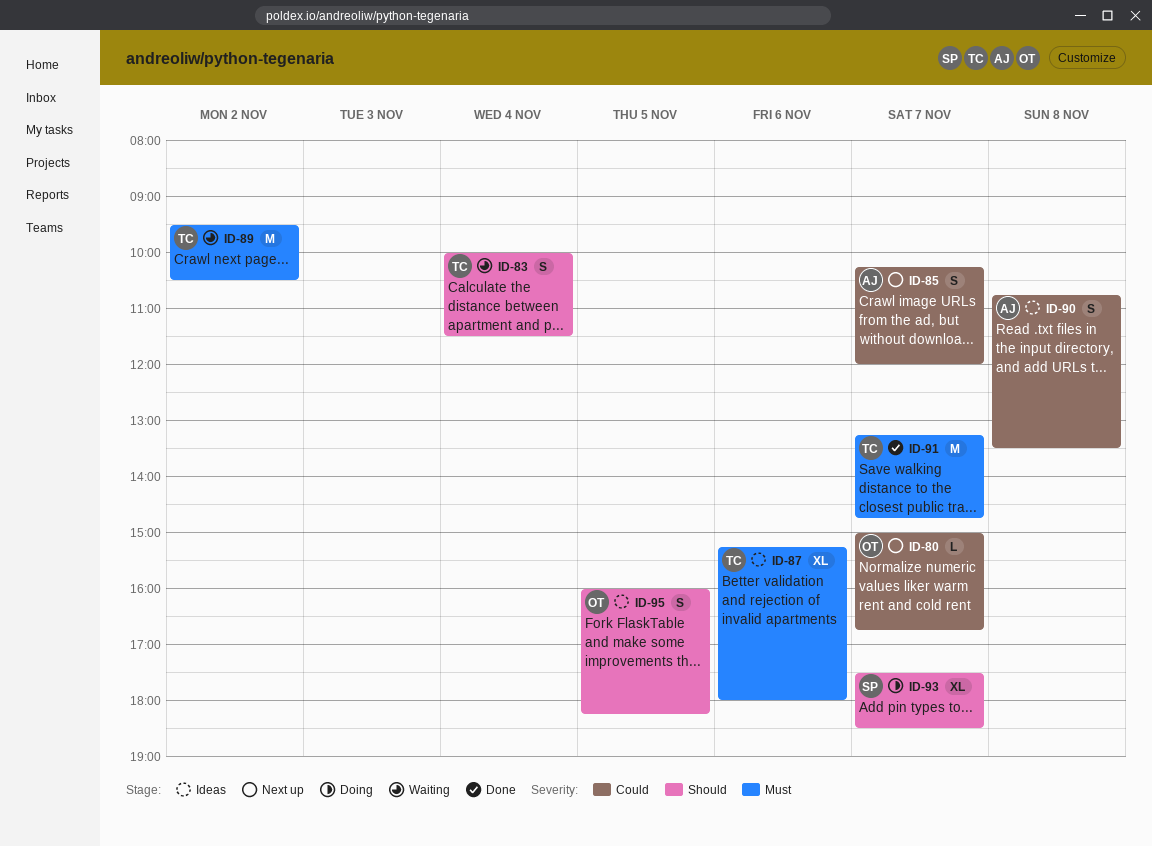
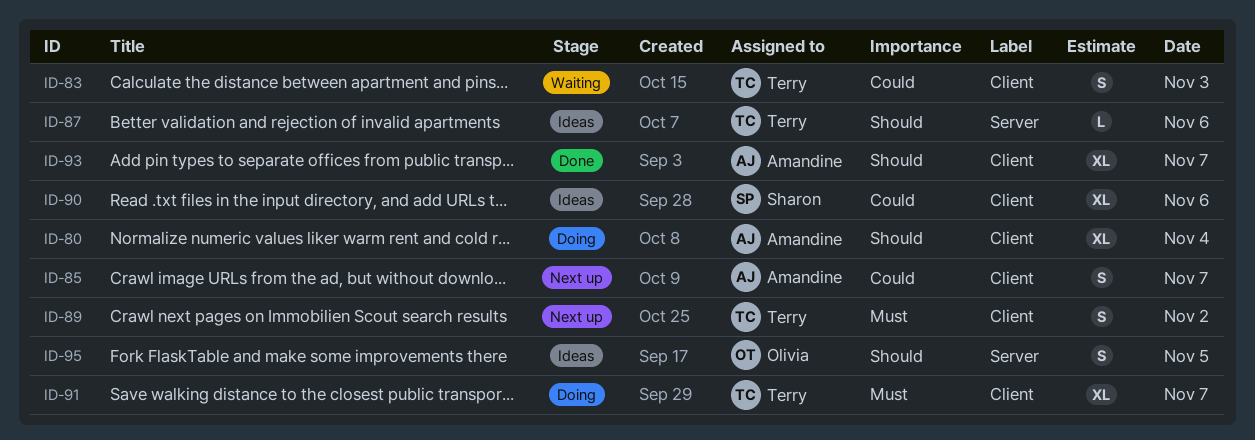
ID-80, status: Next up -> Doing
ID-80, owner: Olivia -> Amandine
ID-80, priority: Could -> Should
ID-80, estimate: L -> XL
ID-80, day: Nov 7 -> Nov 4
ID-83, priority: Should -> Could
ID-83, day: Nov 4 -> Nov 3
ID-87, priority: Must -> Should
ID-87, estimate: XL -> L
ID-89, status: Waiting -> Next up
ID-89, estimate: M -> S
ID-90, owner: Amandine -> Sharon
ID-90, estimate: S -> XL
ID-90, day: Nov 8 -> Nov 6
ID-91, status: Done -> Doing
ID-91, estimate: M -> XL
ID-93, status: Doing -> Done
ID-93, owner: Sharon -> Amandine

